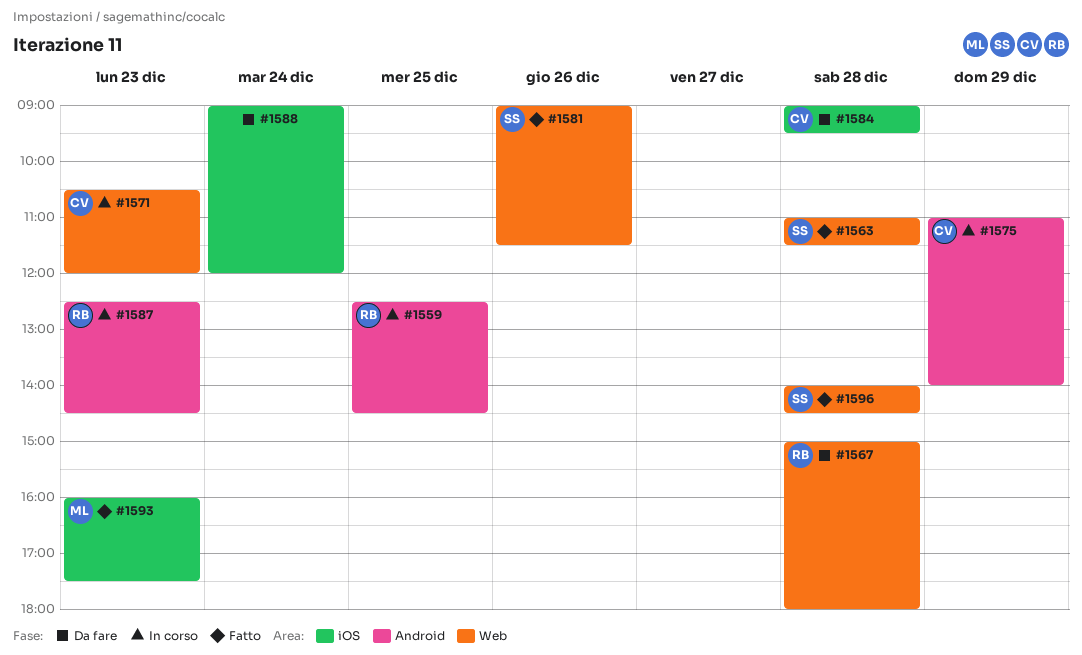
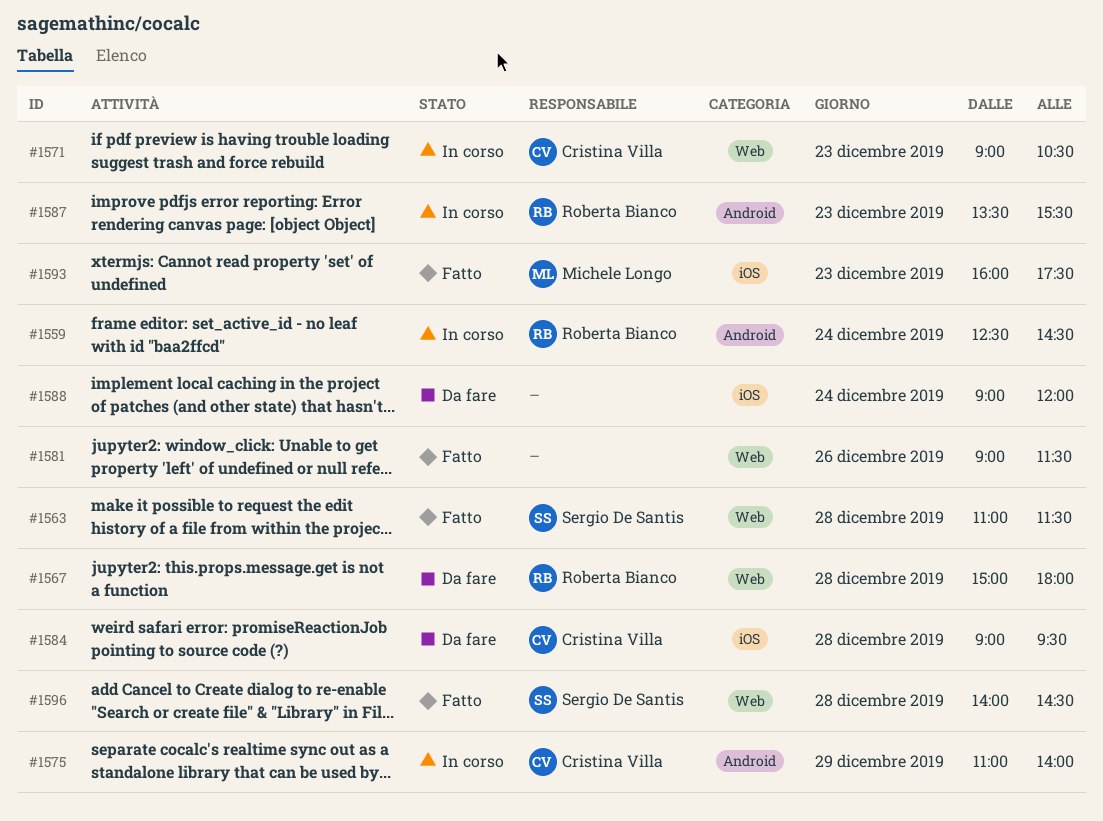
#1559, day: Dec 25 -> Dec 24
#1571, begins: 10:30 -> 09:00
#1571, ends: 12:00 -> 10:30
#1581, owner: Sergio De Santis -> none
#1587, begins: 12:30 -> 13:30
#1587, ends: 14:30 -> 15:30

